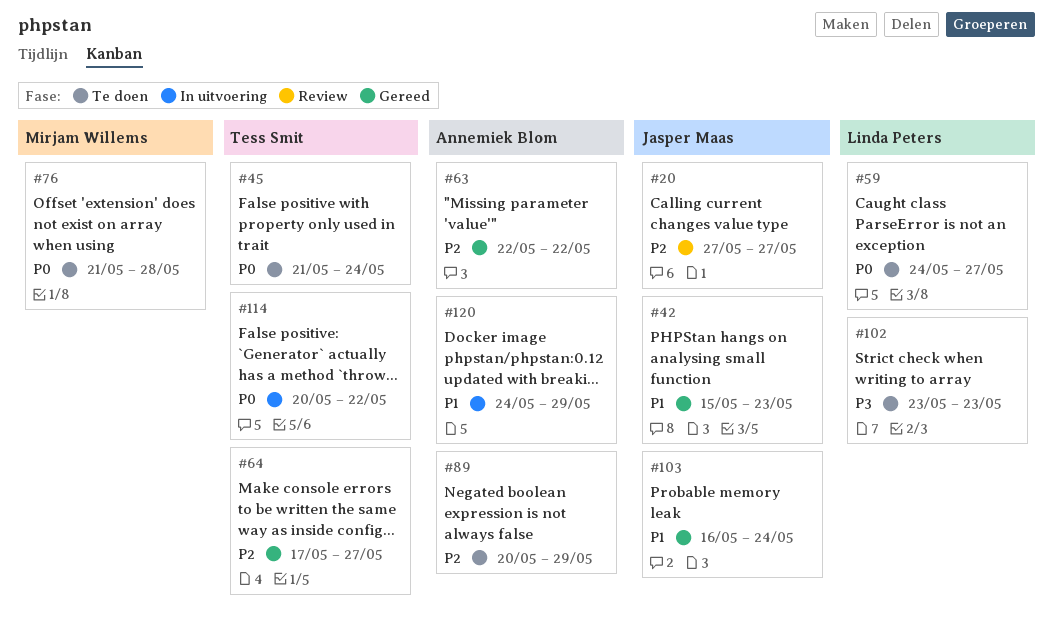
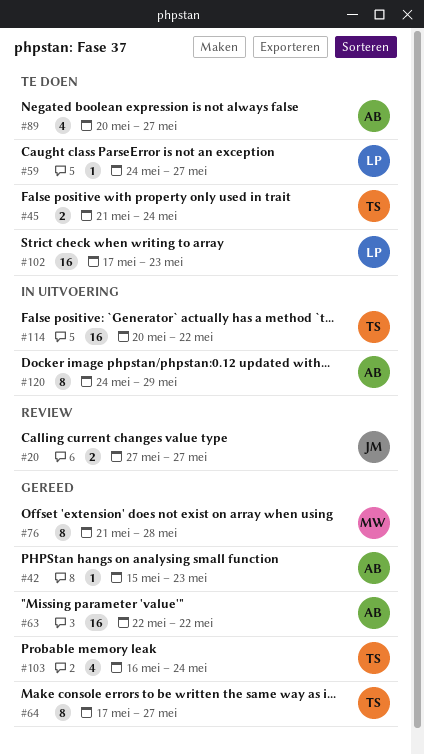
#42, owner: Jasper Maas -> Annemiek Blom
#76, status: Te doen -> Gereed
#89, due: May 29 -> May 27
#102, start: May 23 -> May 17
#103, owner: Jasper Maas -> Tess Smit

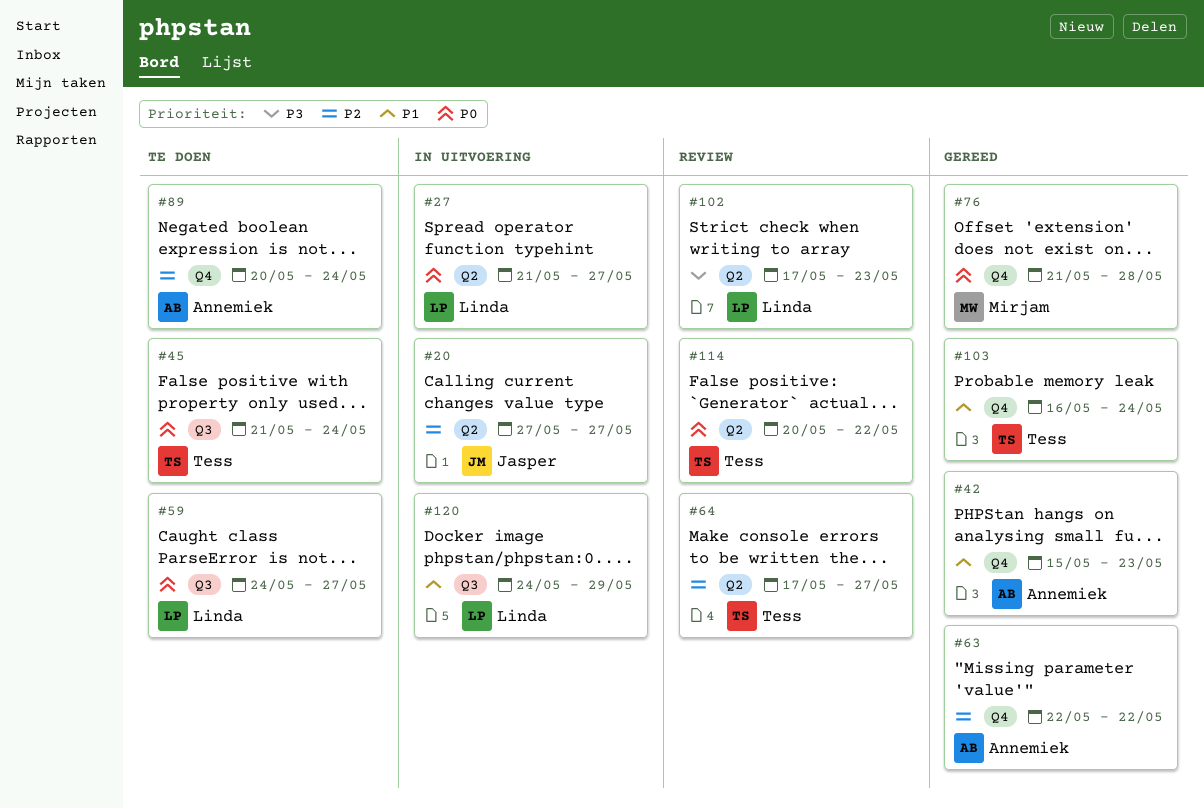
#20, status: Review -> In uitvoering
#27: none -> present
#64, status: Gereed -> Review
#89, due: May 27 -> May 24
#102, status: Te doen -> Review
#114, status: In uitvoering -> Review
#120, owner: Annemiek -> Linda

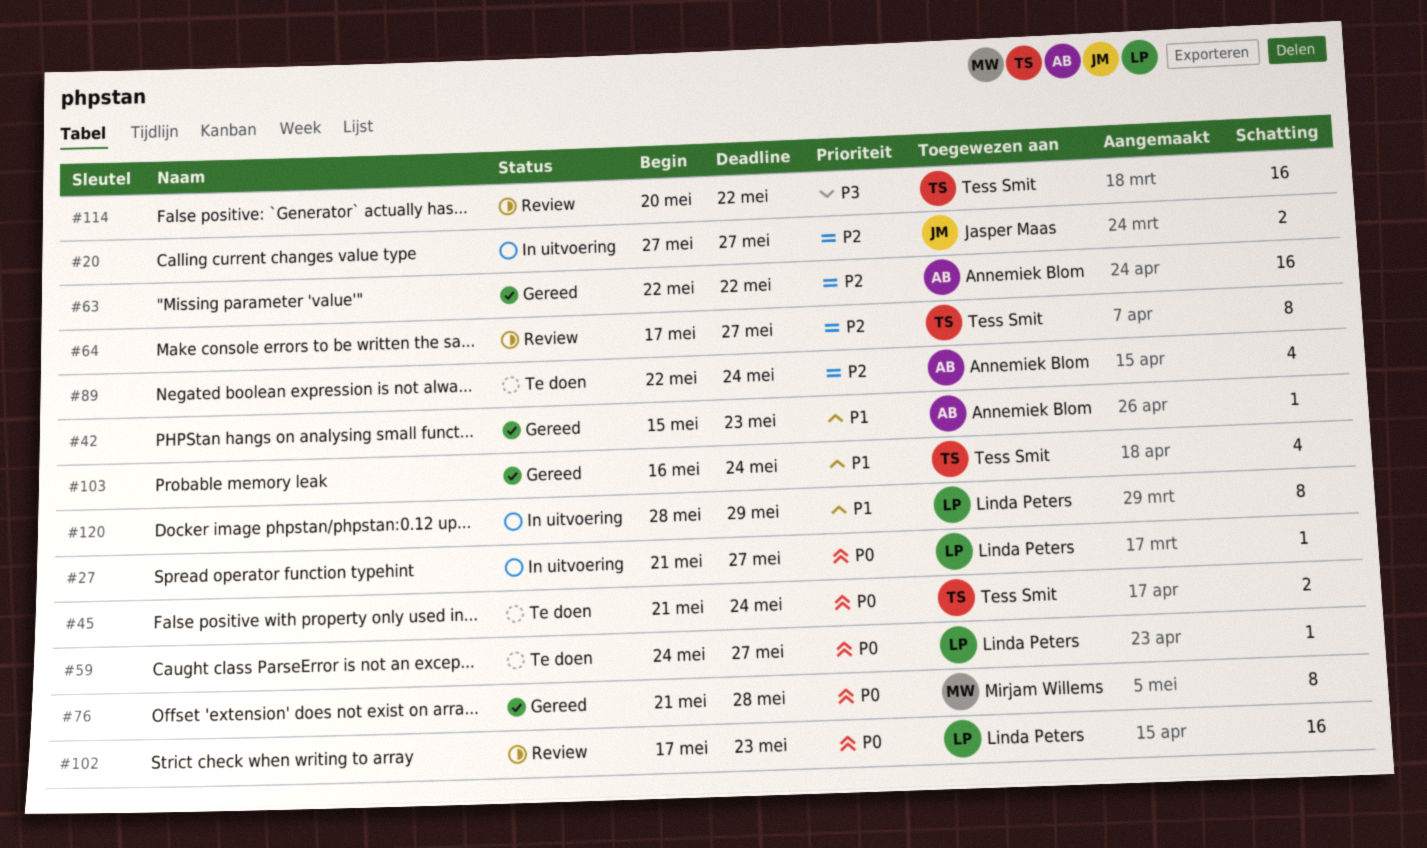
#89, start: May 20 -> May 22
#102, priority: P3 -> P0
#114, priority: P0 -> P3
#120, start: May 24 -> May 28

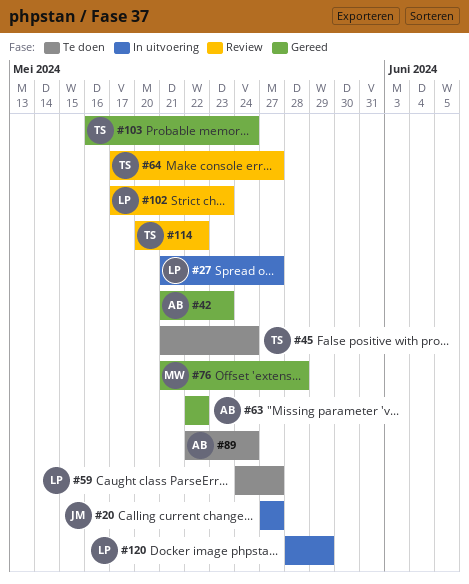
#42, start: May 15 -> May 21

